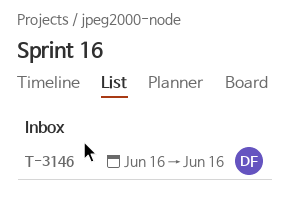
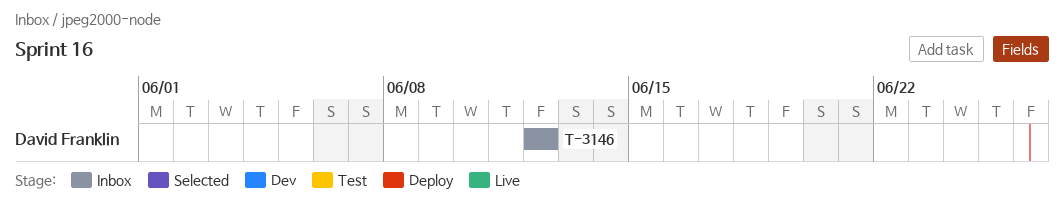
T-3146, start: Jun 16 -> Jun 12
T-3146, due: Jun 16 -> Jun 12

